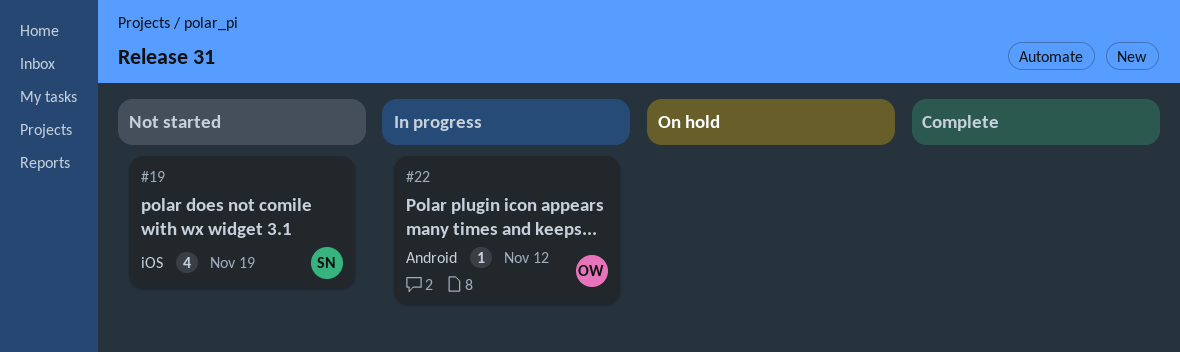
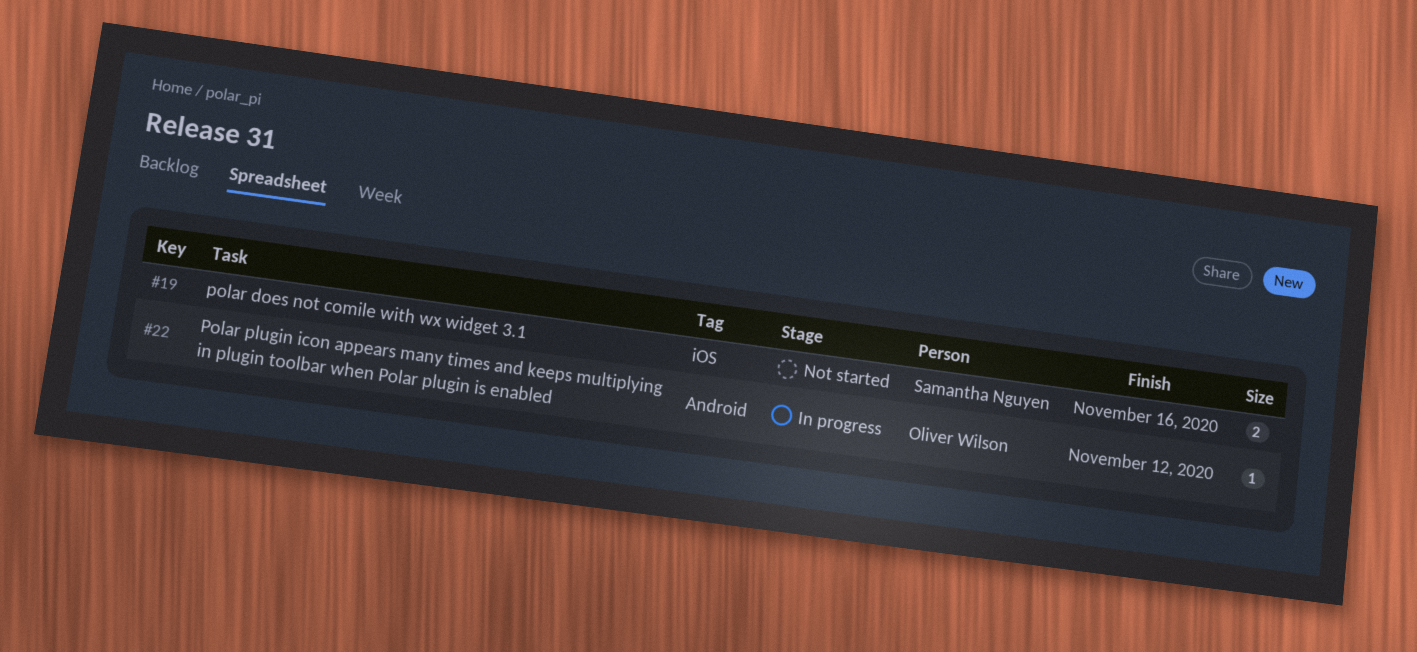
#19, estimate: 4 -> 2
#19, due: Nov 19 -> Nov 16

